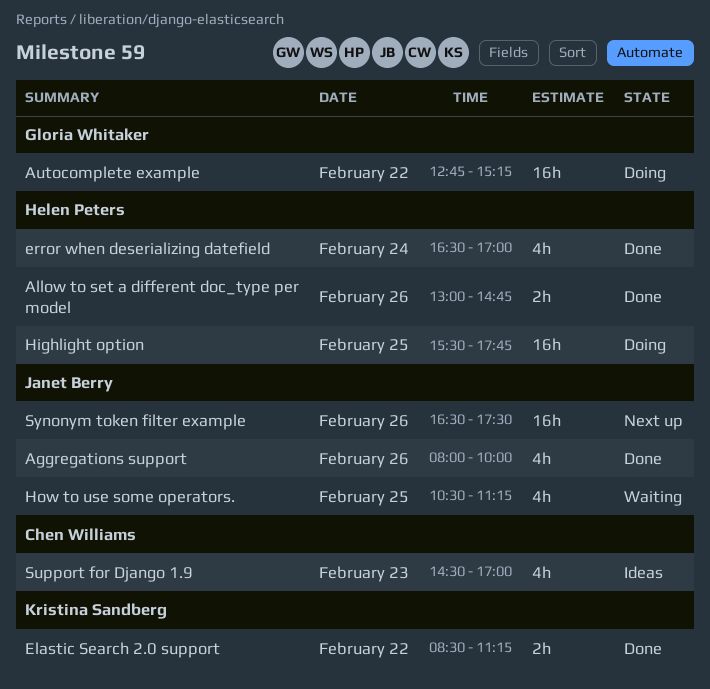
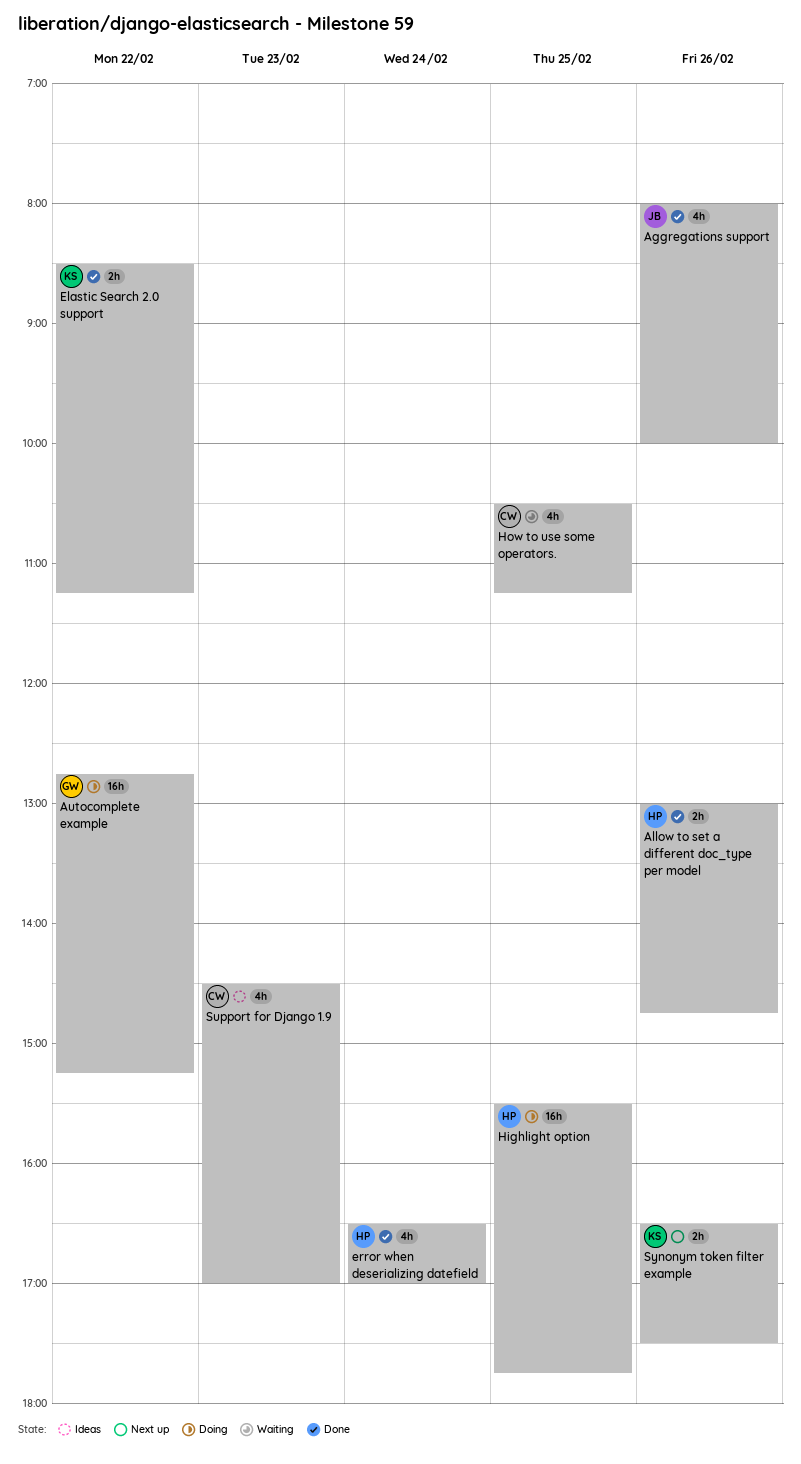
How to use some operators., owner: Janet Berry -> Chen Williams
Synonym token filter example, owner: Janet Berry -> Kristina Sandberg
Synonym token filter example, estimate: 16h -> 2h

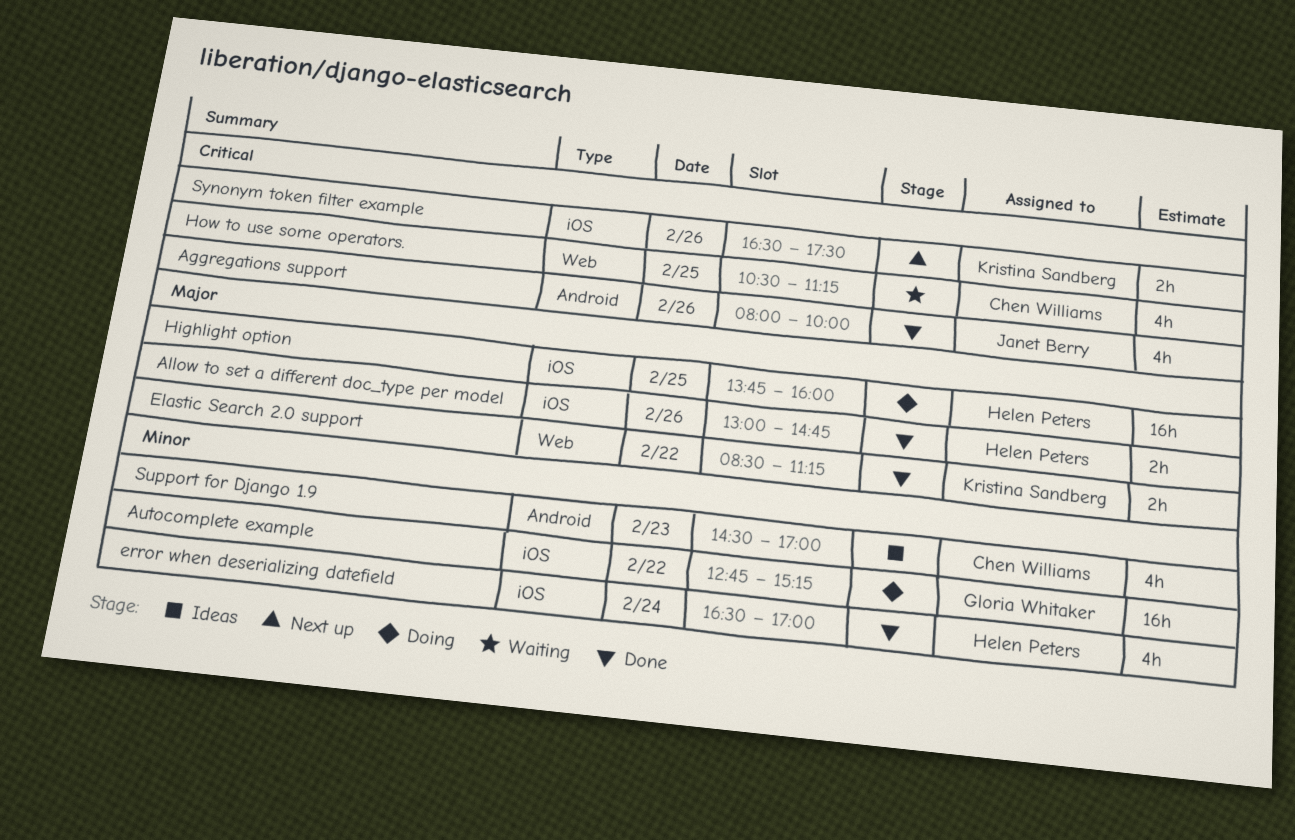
Highlight option, begins: 15:30 -> 13:45
Highlight option, ends: 17:45 -> 16:00

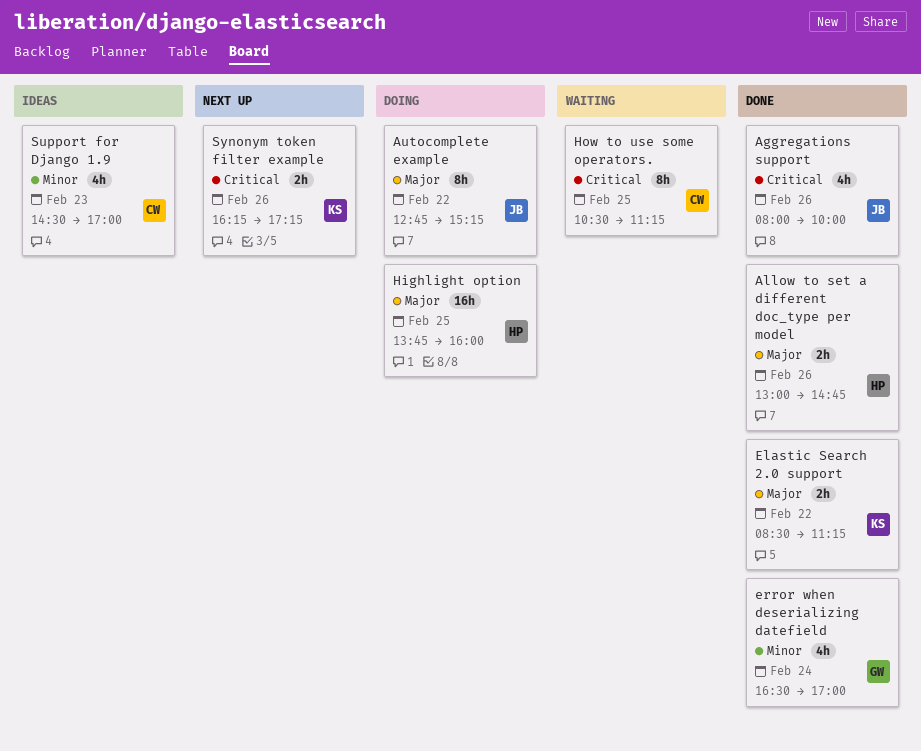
Autocomplete example, owner: Gloria Whitaker -> Janet Berry
Autocomplete example, priority: Minor -> Major
Autocomplete example, estimate: 16h -> 8h
error when deserializing datefield, owner: Helen Peters -> Gloria Whitaker
How to use some operators., estimate: 4h -> 8h
Synonym token filter example, begins: 16:30 -> 16:15
Synonym token filter example, ends: 17:30 -> 17:15

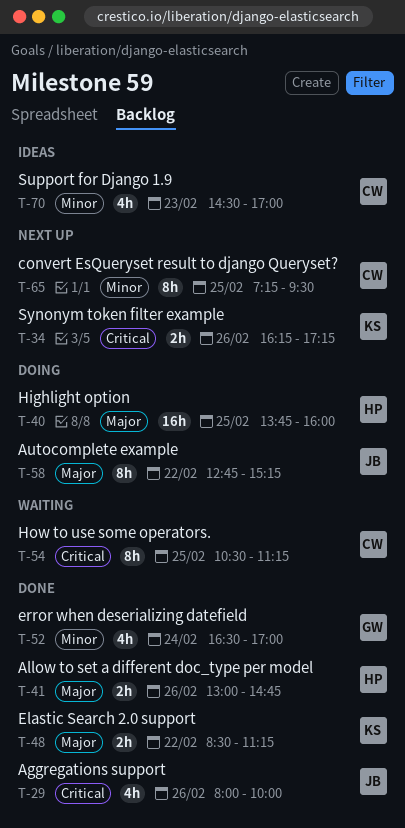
convert EsQueryset result to django Queryset?: none -> present

